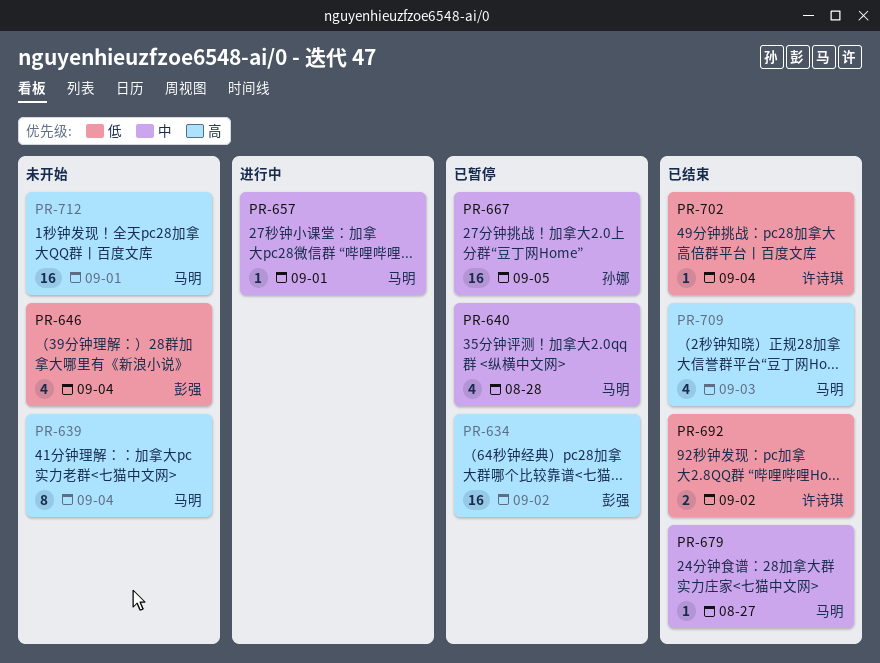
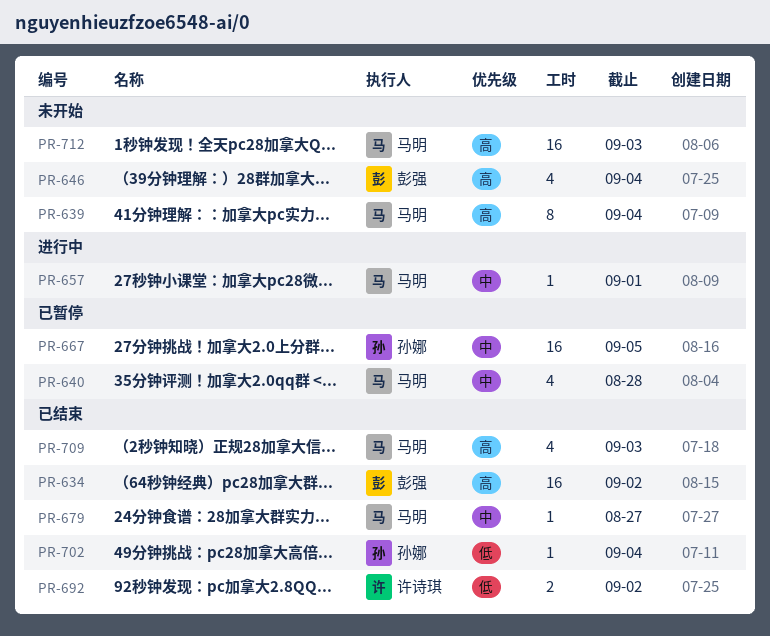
PR-634, status: 已暂停 -> 已结束
PR-646, priority: 低 -> 高
PR-702, owner: 许诗琪 -> 孙娜
PR-712, due: Sep 1 -> Sep 3

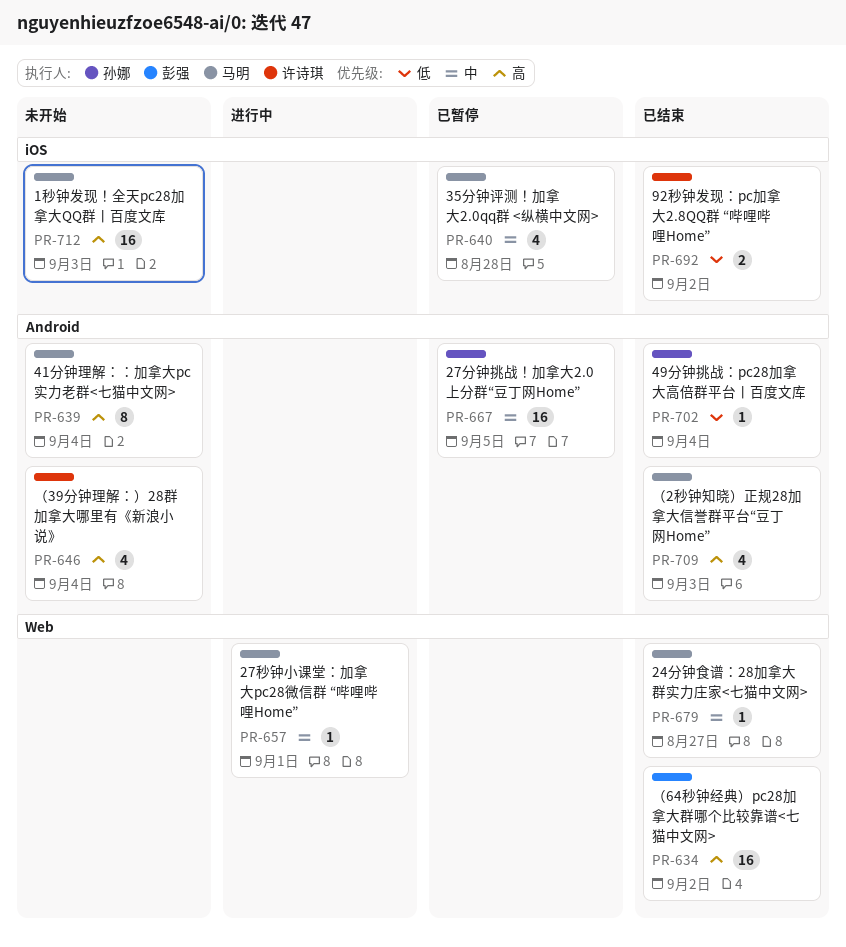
PR-646, owner: 彭强 -> 许诗琪

